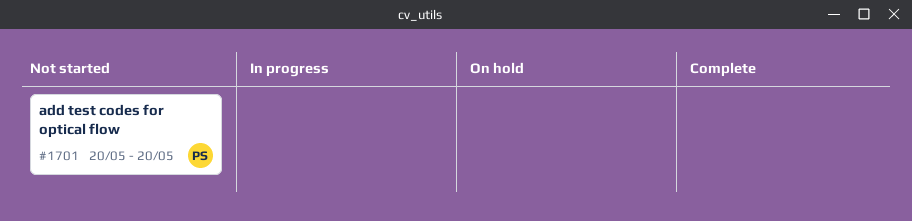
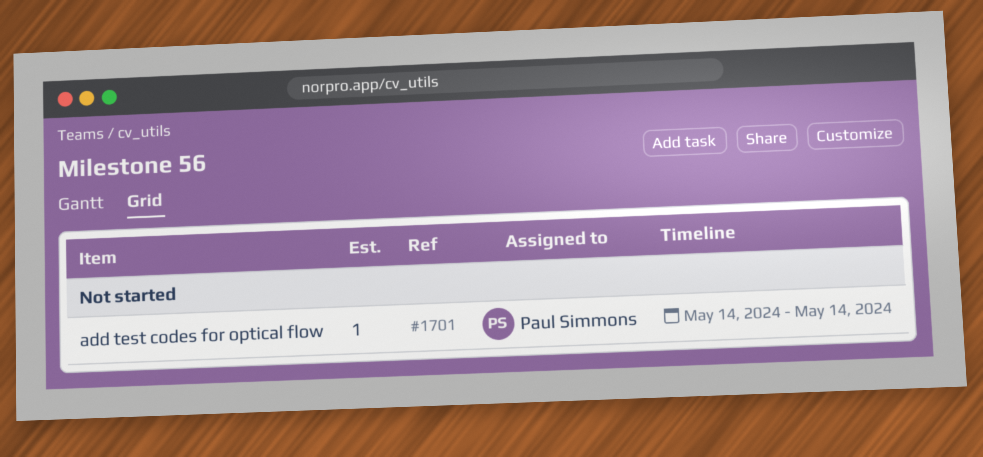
#1701, start: May 20 -> May 14
#1701, due: May 20 -> May 14

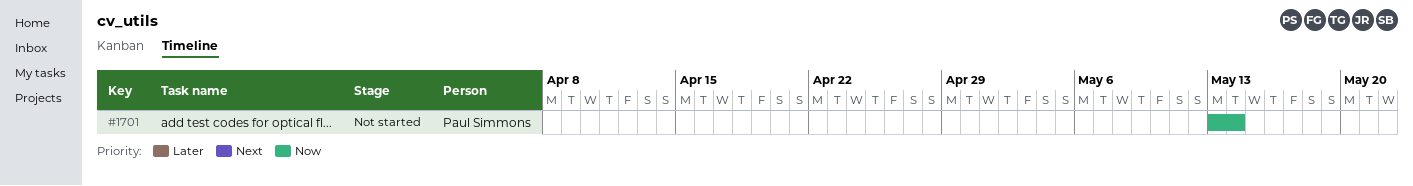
#1701, start: May 14 -> May 13

